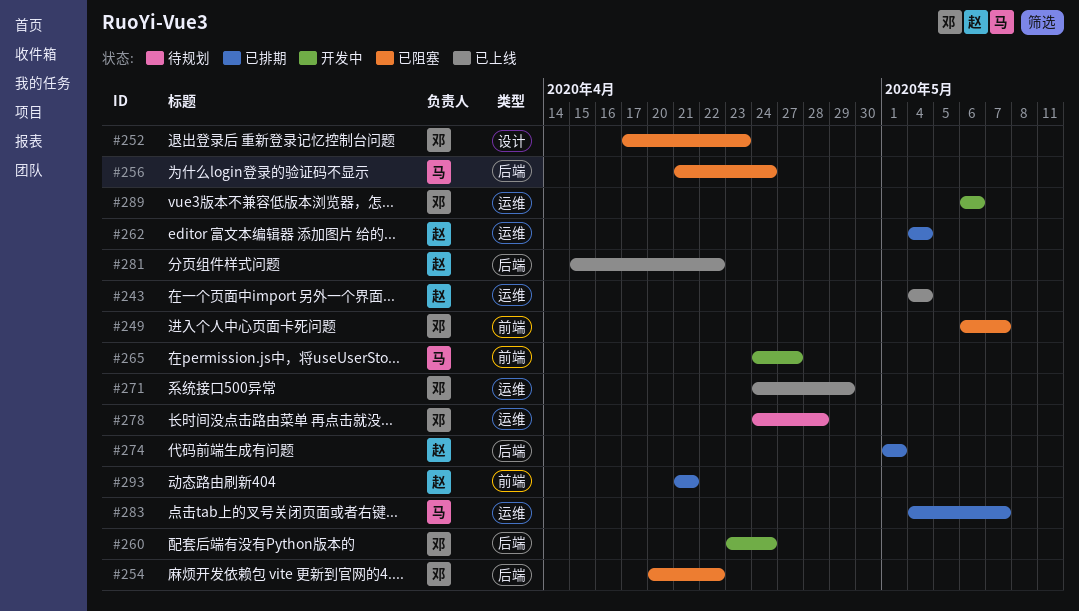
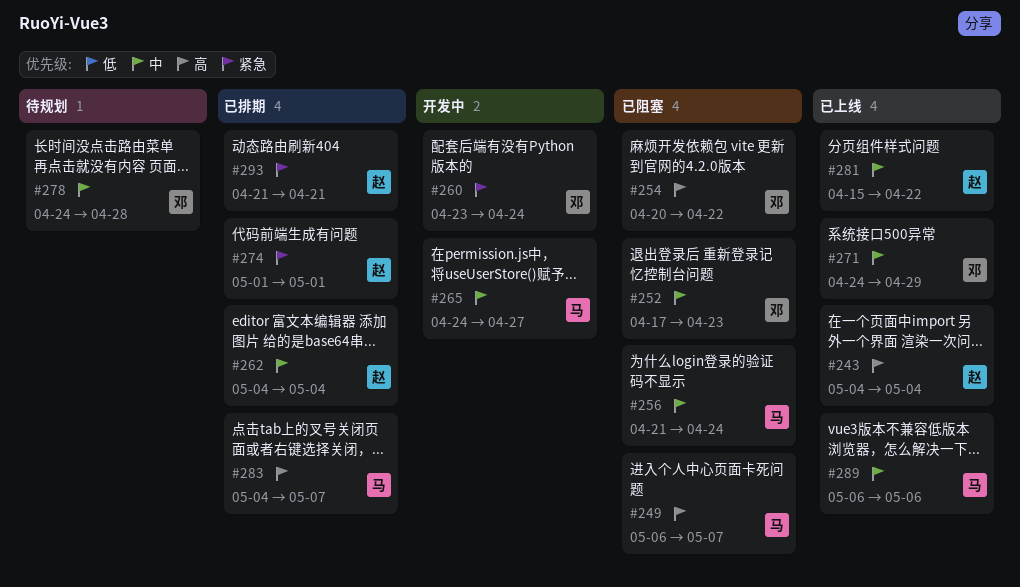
#249, owner: 邓 -> 马
#289, status: 开发中 -> 已上线
#289, owner: 邓 -> 马

